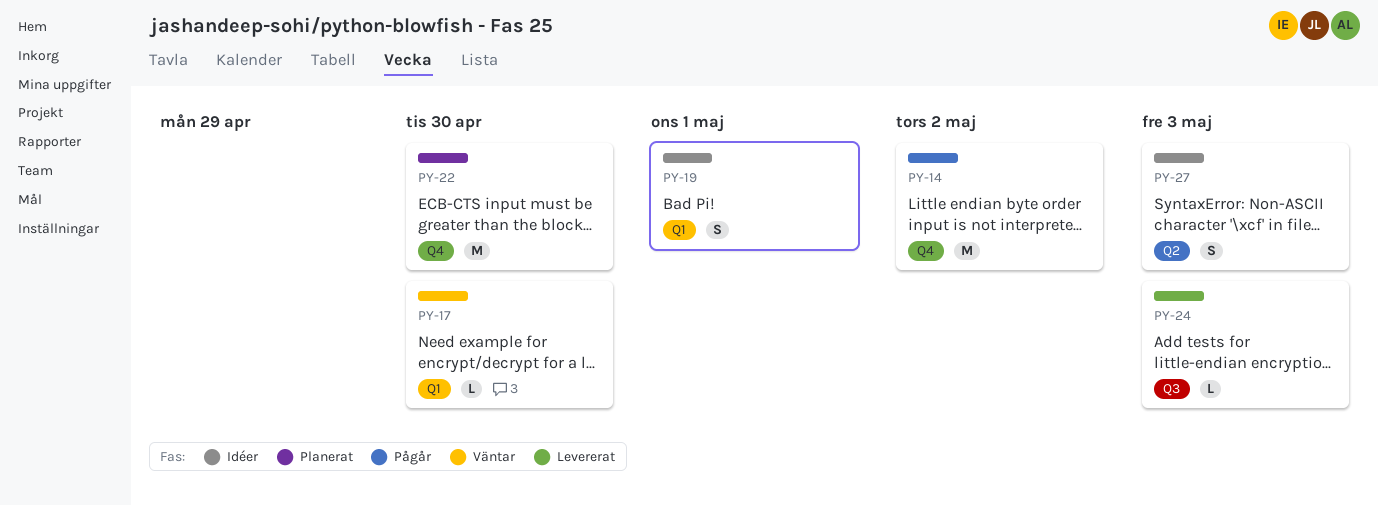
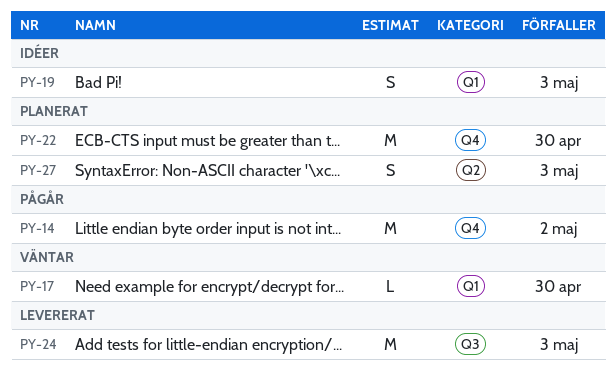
PY-19, due: May 1 -> May 3
PY-24, estimate: L -> M
PY-27, status: Idéer -> Planerat

